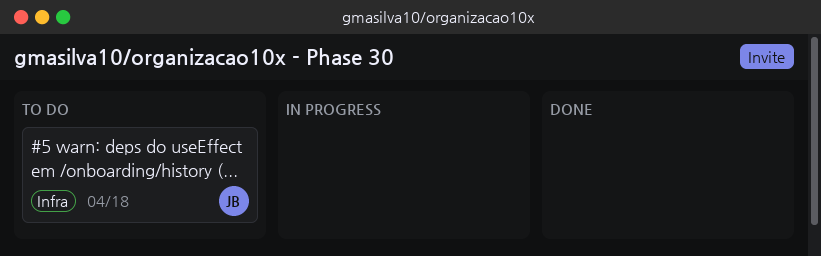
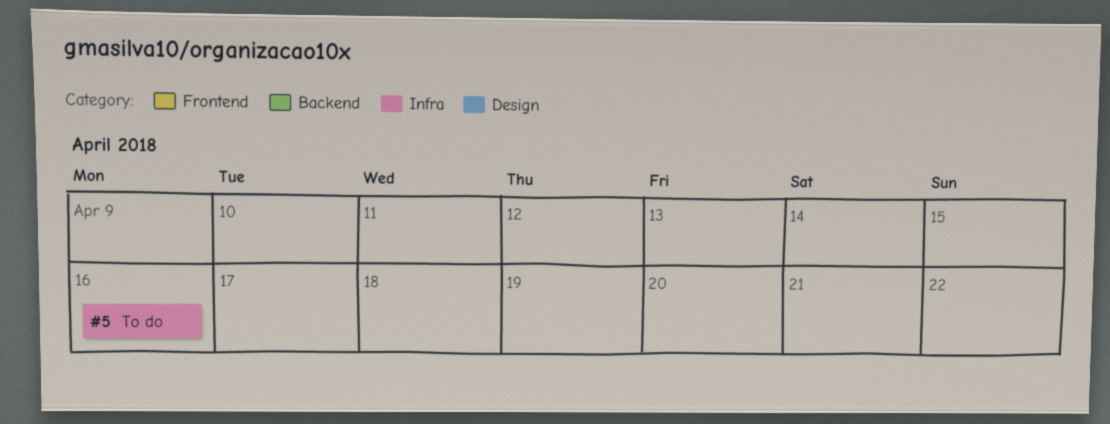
#5, due: Apr 18 -> Apr 16

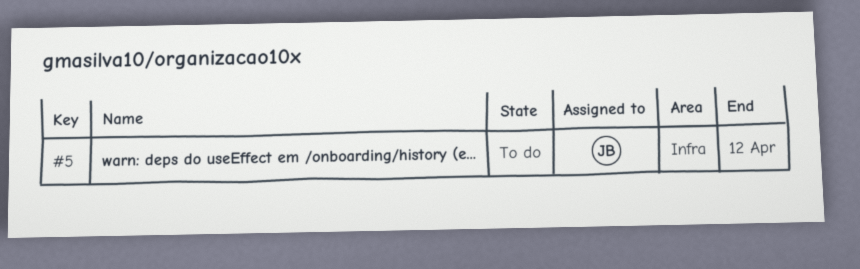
#5, due: Apr 16 -> Apr 12

